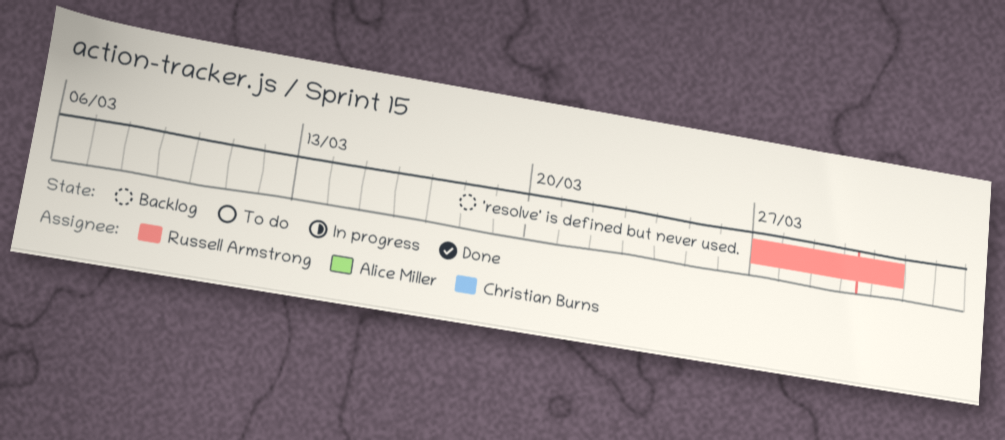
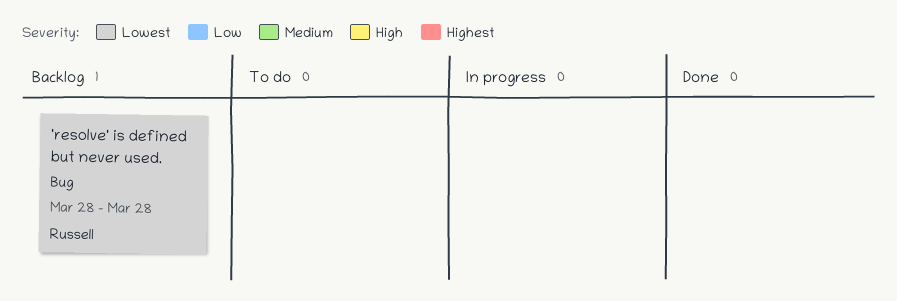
'resolve' is defined but never used., start: Mar 27 -> Mar 28
'resolve' is defined but never used., due: Mar 31 -> Mar 28

